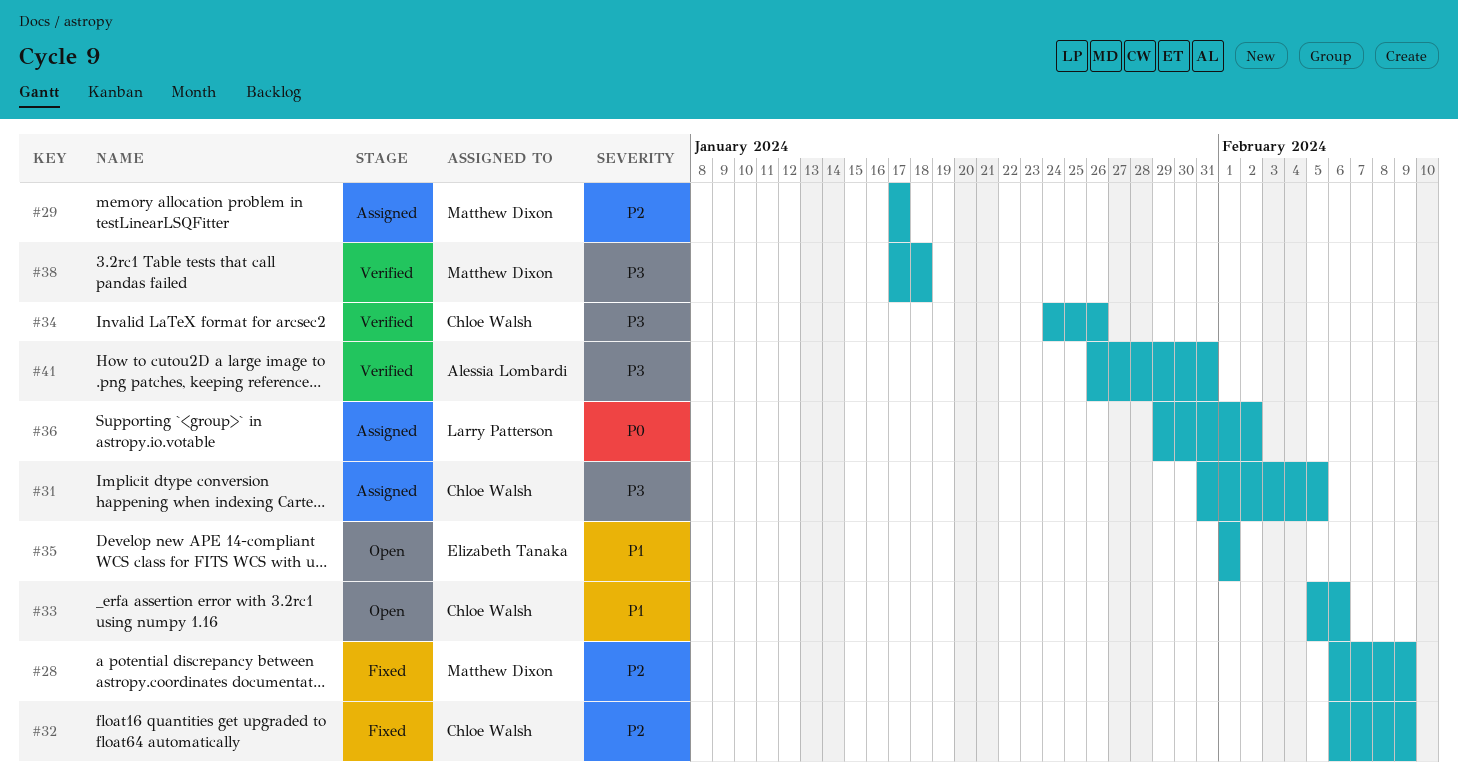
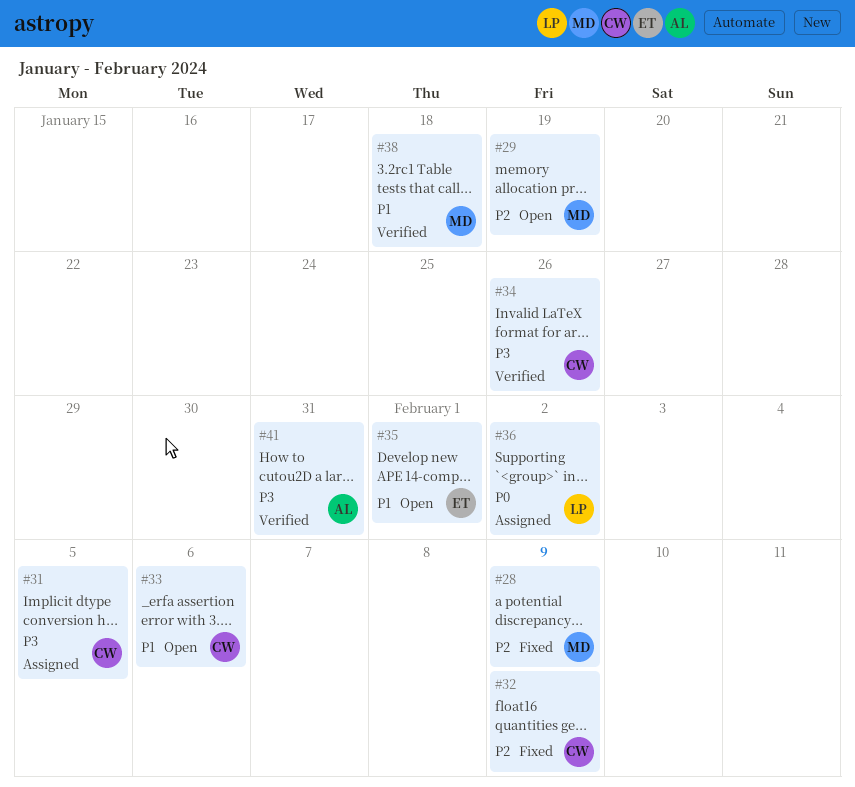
#29, status: Assigned -> Open
#29, due: Jan 17 -> Jan 19
#38, priority: P3 -> P1

